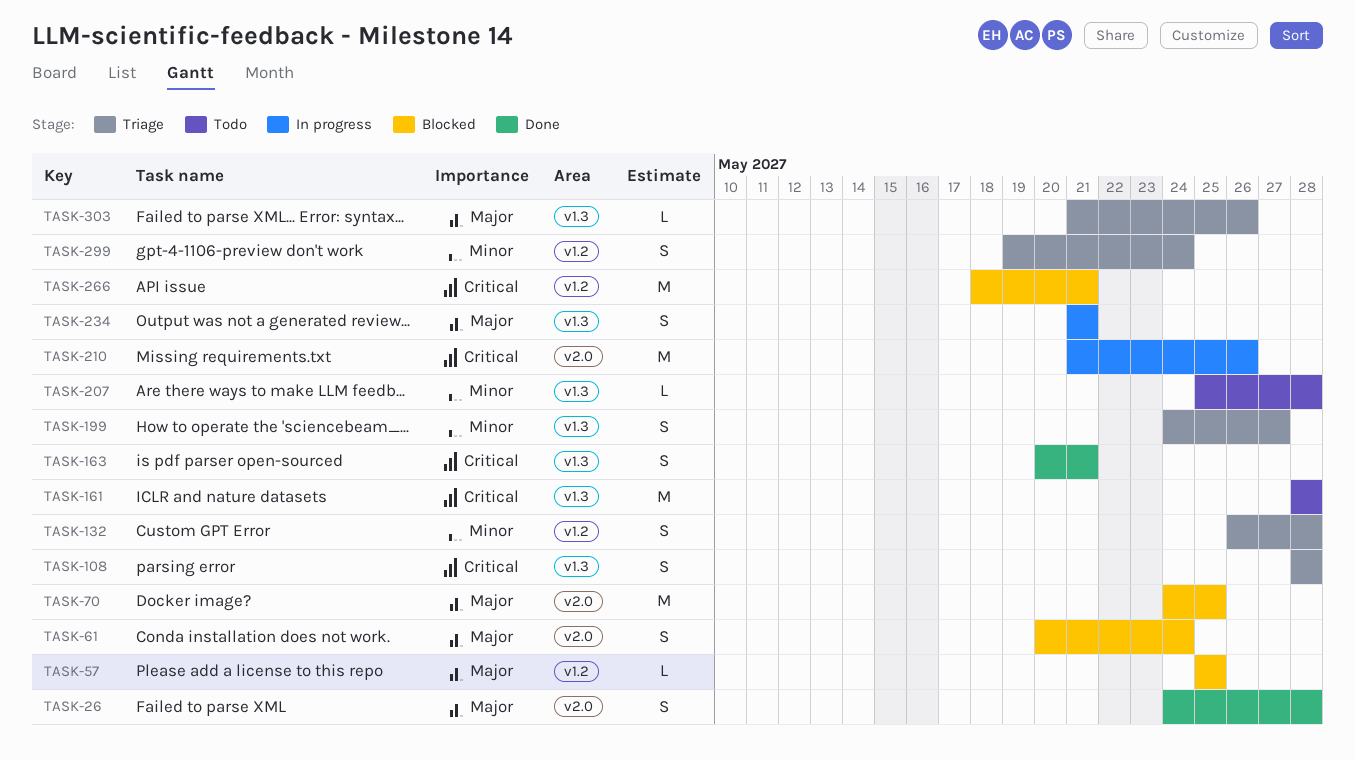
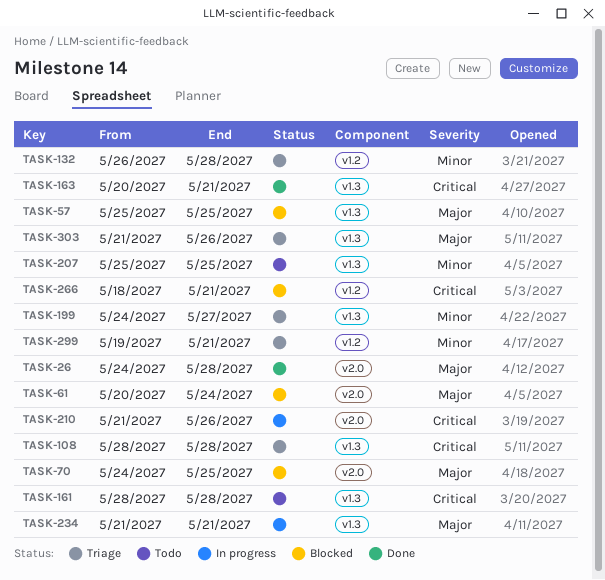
TASK-57, label: v1.2 -> v1.3
TASK-207, due: May 28 -> May 25
TASK-299, due: May 24 -> May 21

